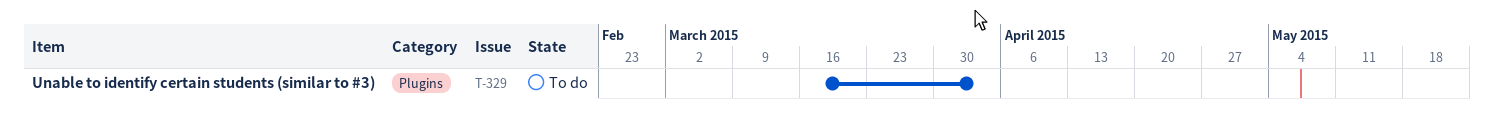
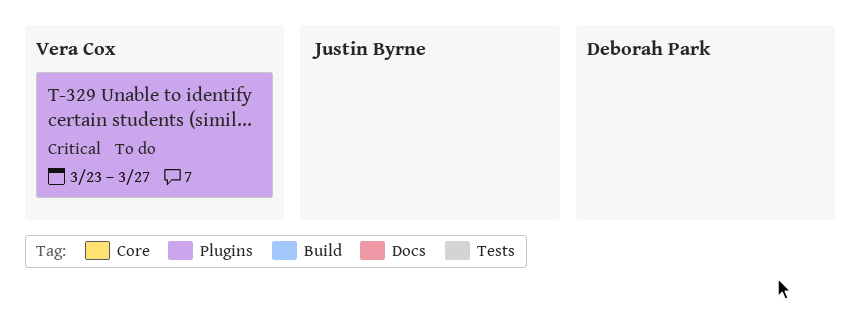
T-329, start: Mar 16 -> Mar 23
T-329, due: Apr 3 -> Mar 27

